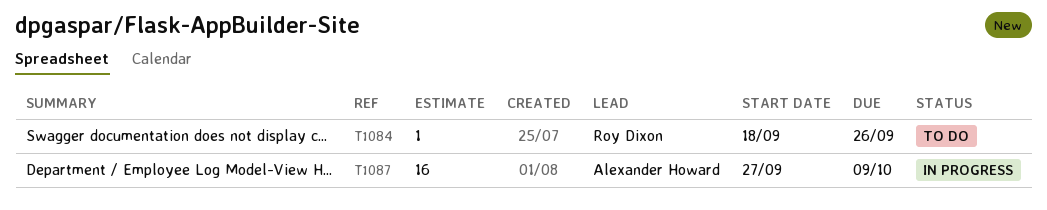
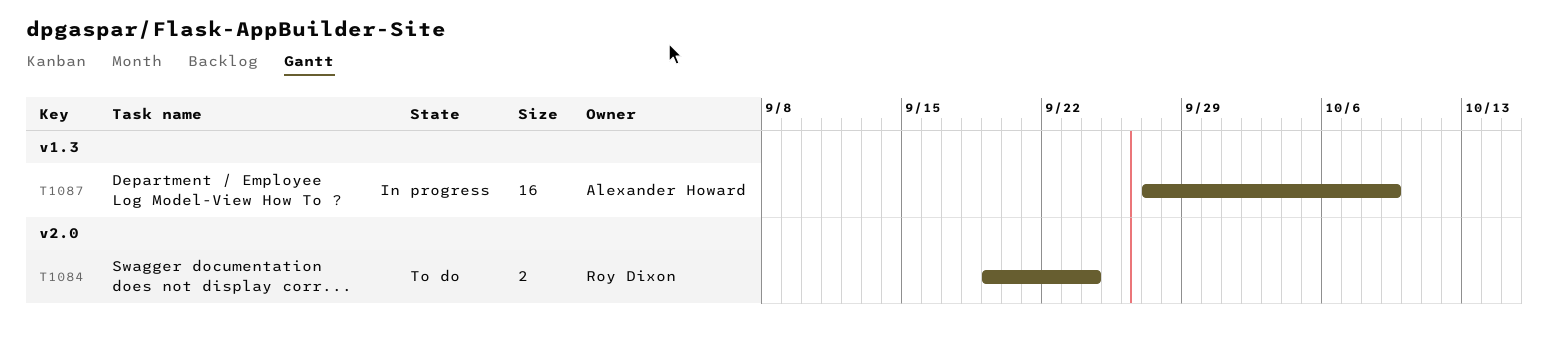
T1084, estimate: 1 -> 2
T1084, start: Sep 18 -> Sep 19
T1084, due: Sep 26 -> Sep 24

